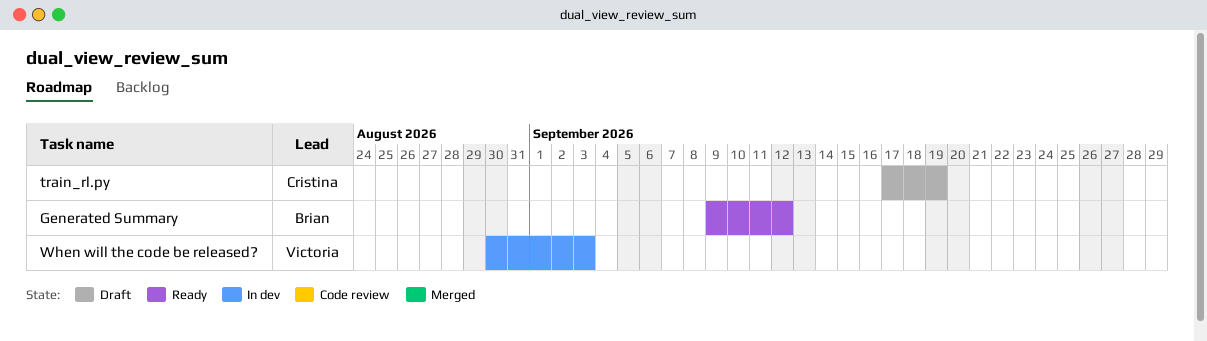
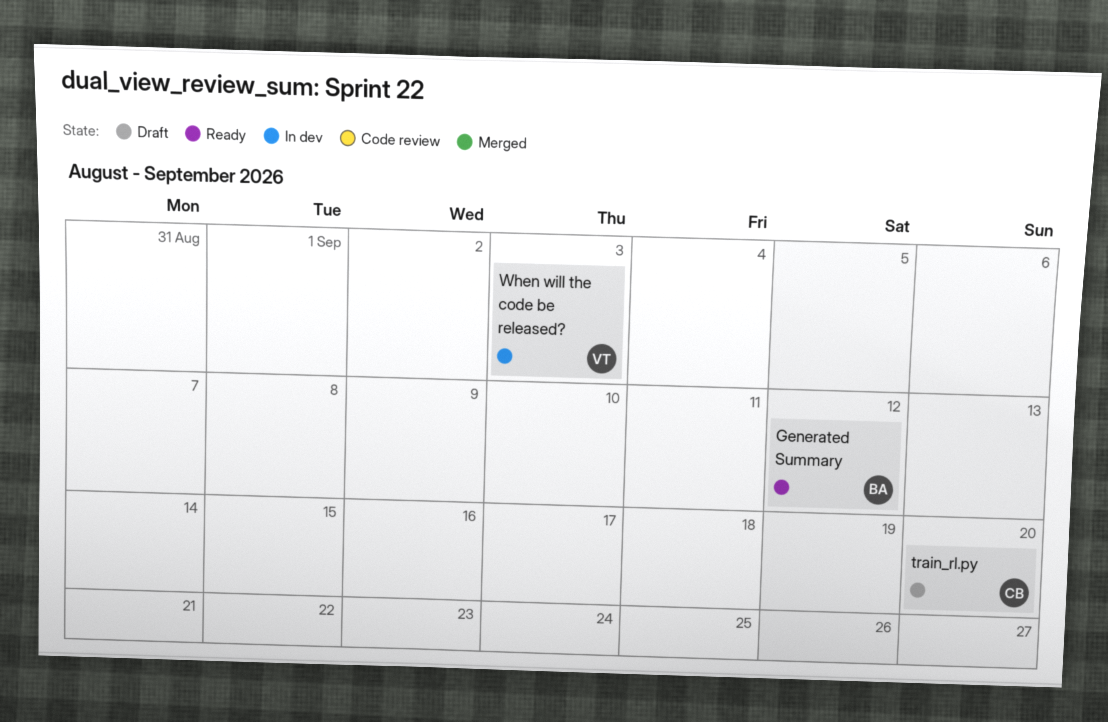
train_rl.py, due: Sep 19 -> Sep 20

